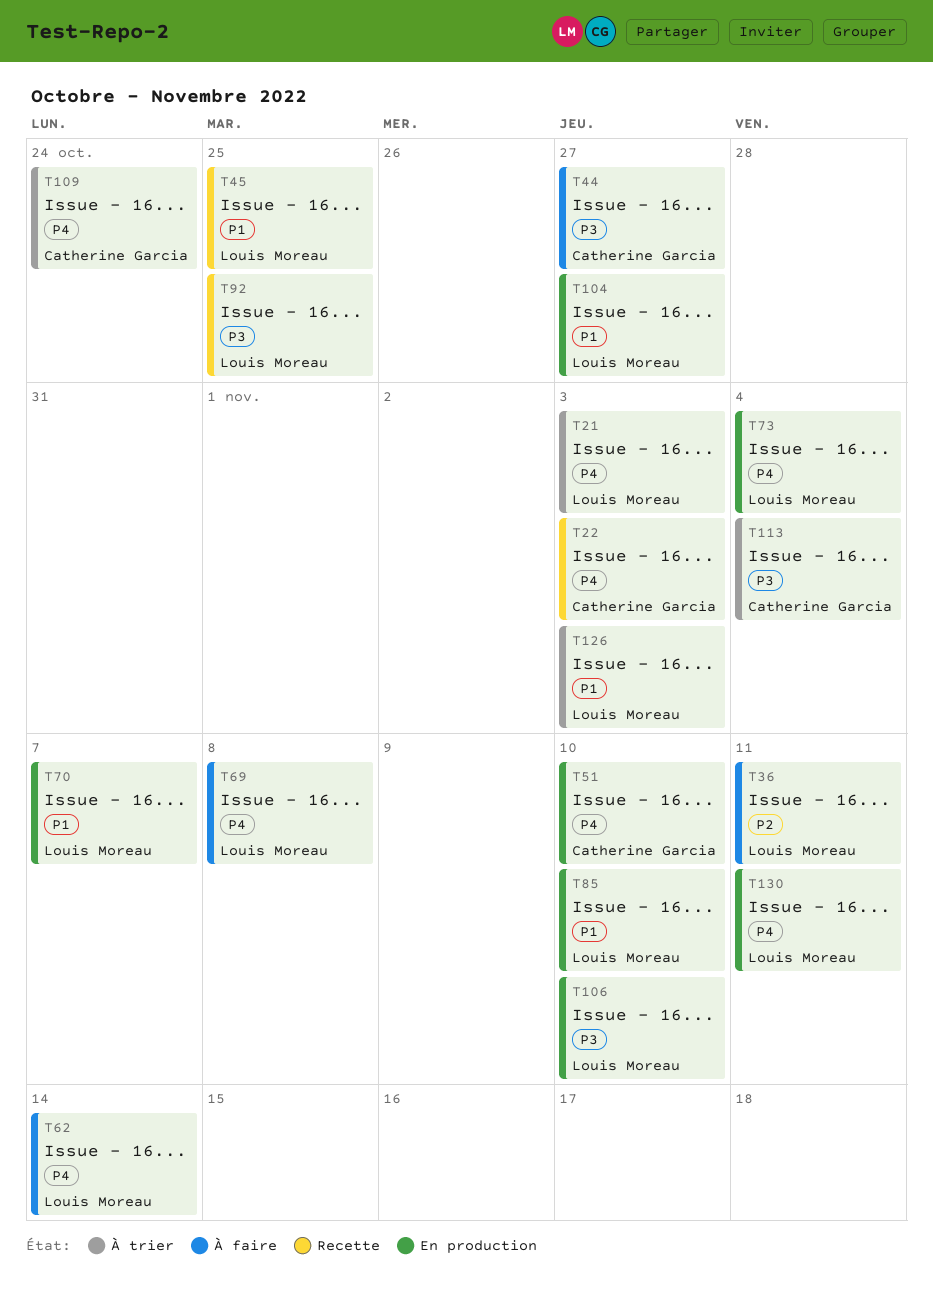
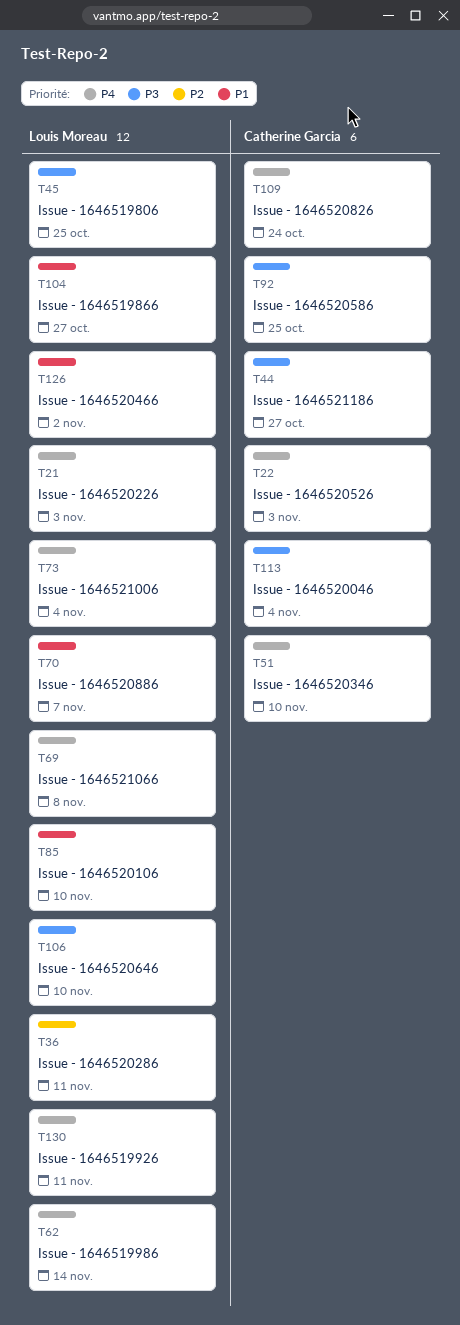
T45, priority: P1 -> P3
T92, owner: Louis Moreau -> Catherine Garcia
T126, due: Nov 3 -> Nov 2

